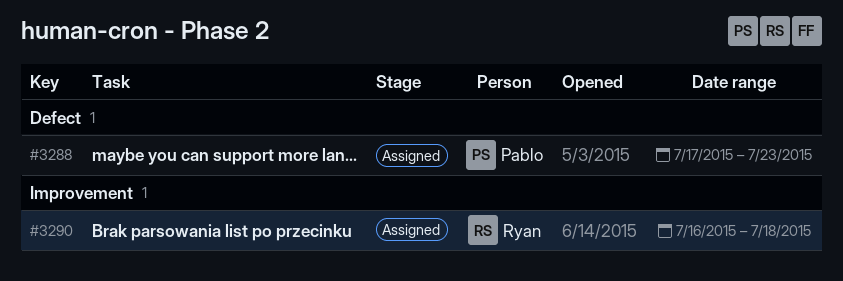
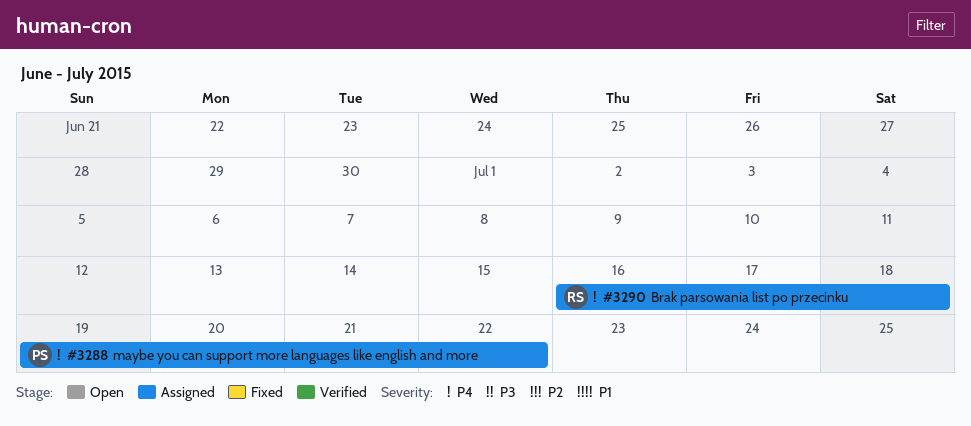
#3288, start: Jul 17 -> Jul 19
#3288, due: Jul 23 -> Jul 22

